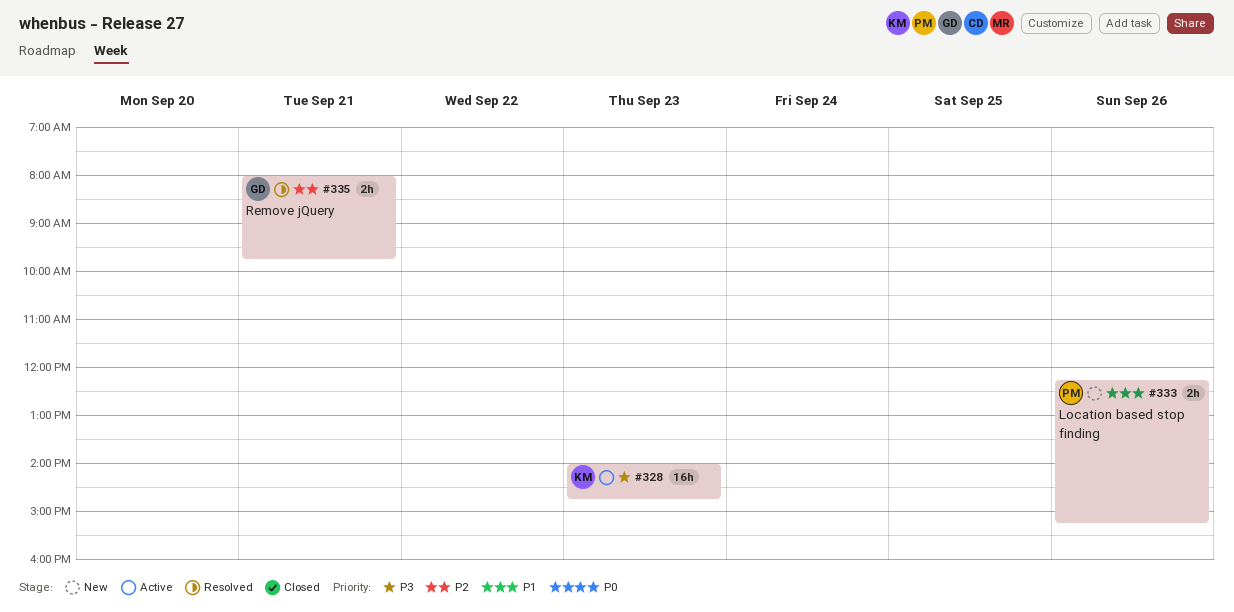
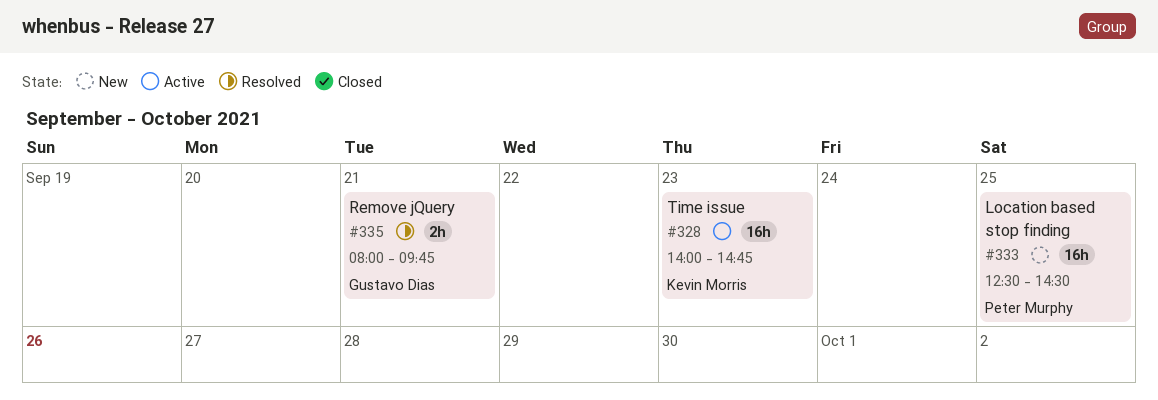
#333, estimate: 2h -> 16h
#333, day: Sep 26 -> Sep 25
#333, begins: 12:15 -> 12:30
#333, ends: 15:15 -> 14:30

